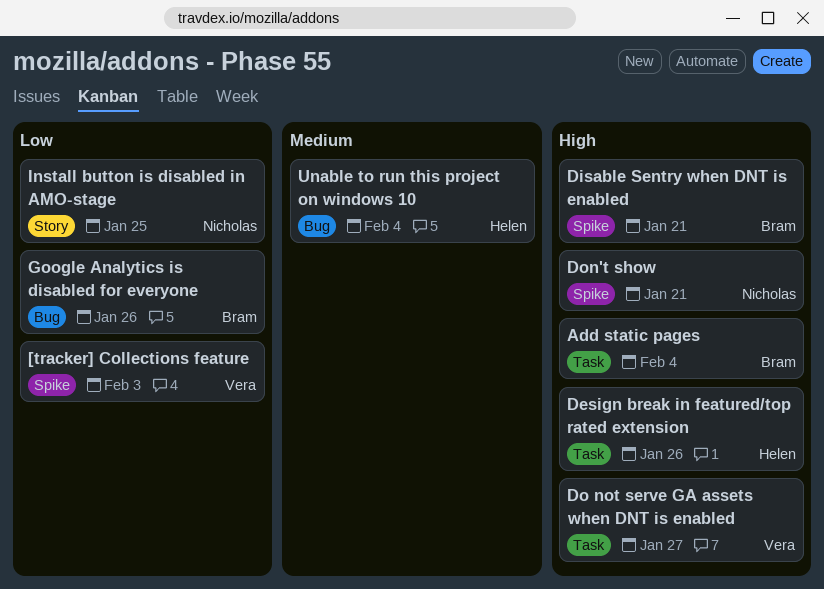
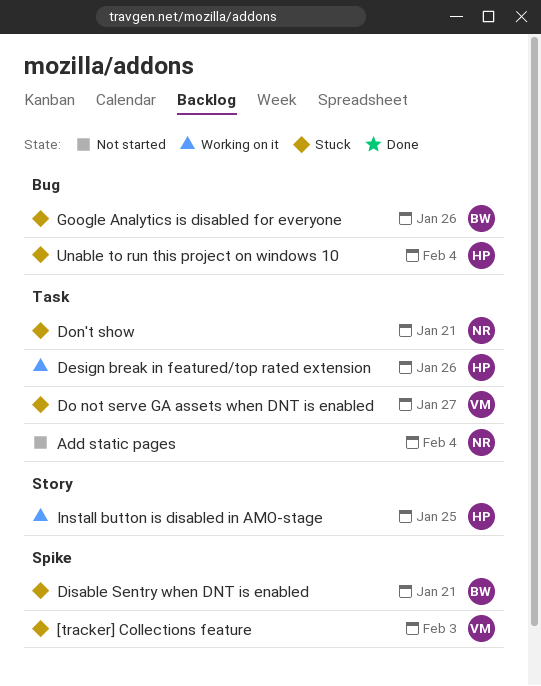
Add static pages, owner: Bram -> Nicholas
Don't show, label: Spike -> Task
Install button is disabled in AMO-stage, owner: Nicholas -> Helen

